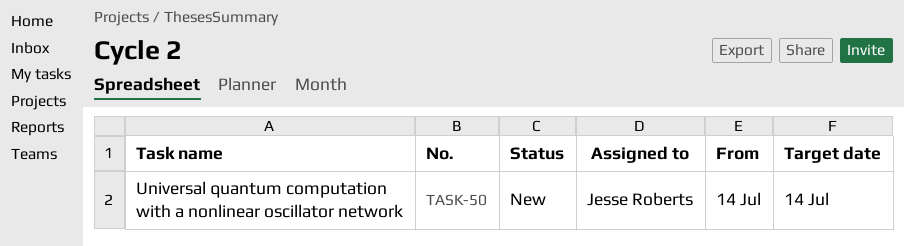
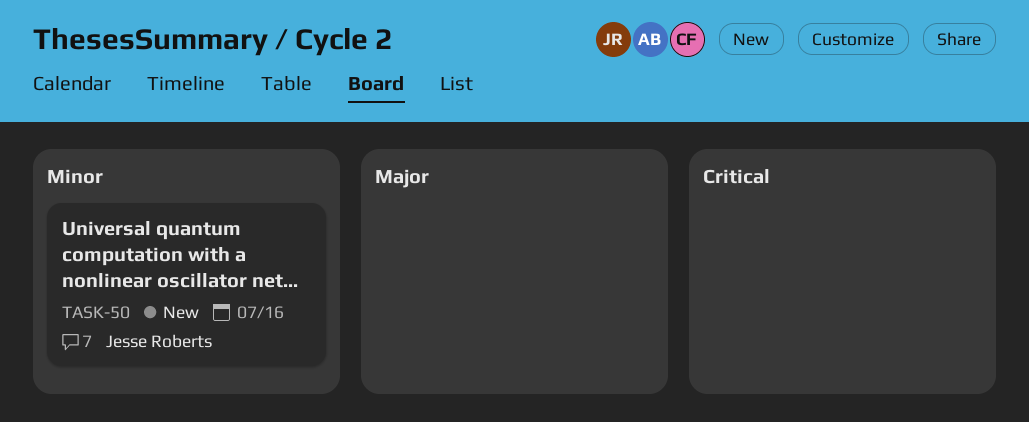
TASK-50, due: Jul 14 -> Jul 16

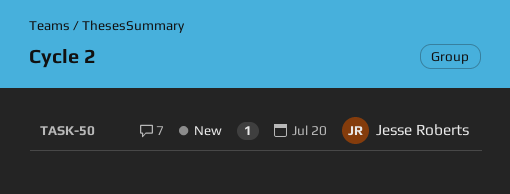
TASK-50, due: Jul 16 -> Jul 20

